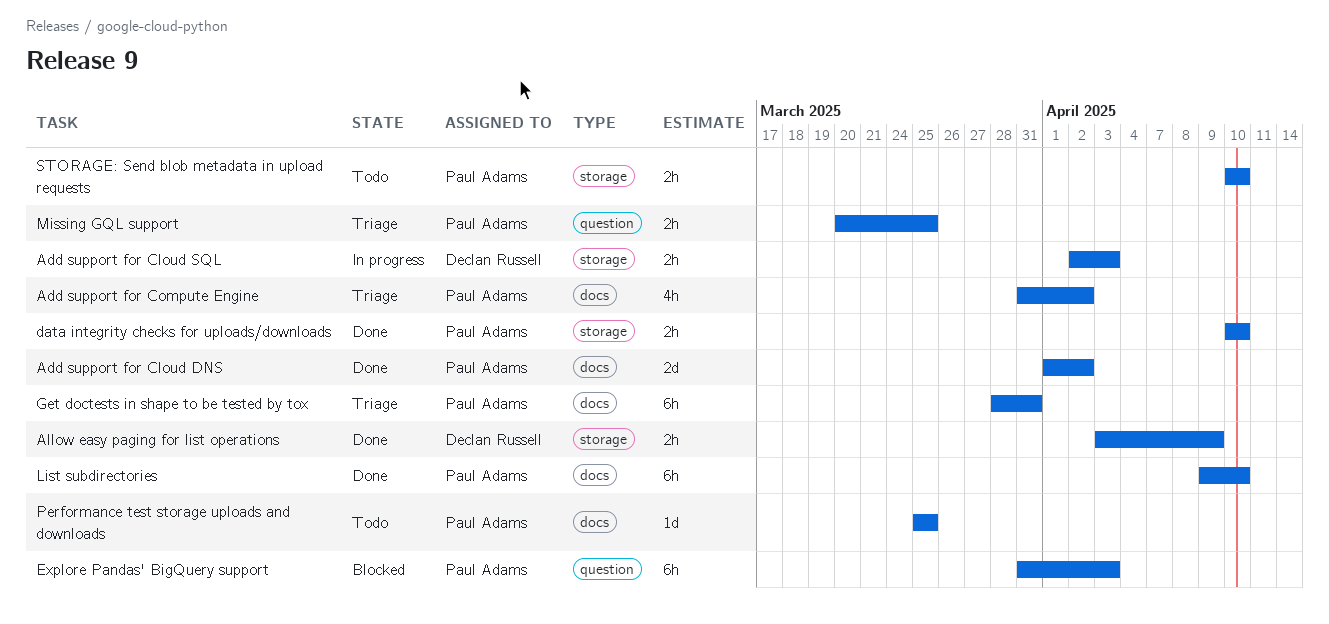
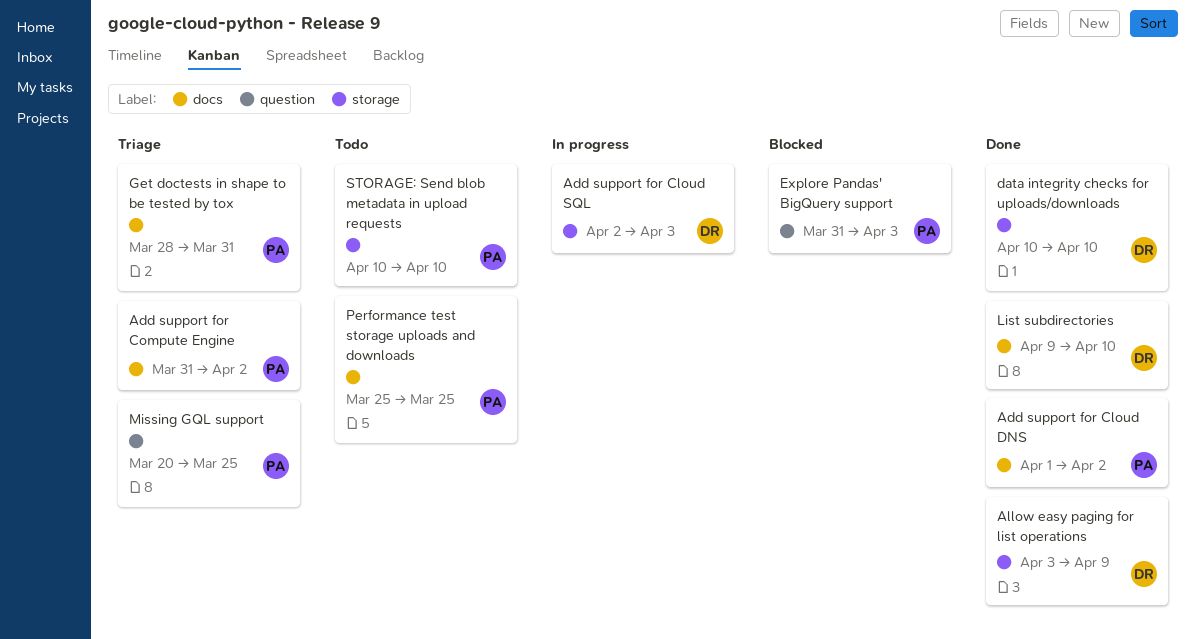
data integrity checks for uploads/downloads, owner: Paul Adams -> Declan Russell
List subdirectories, owner: Paul Adams -> Declan Russell

